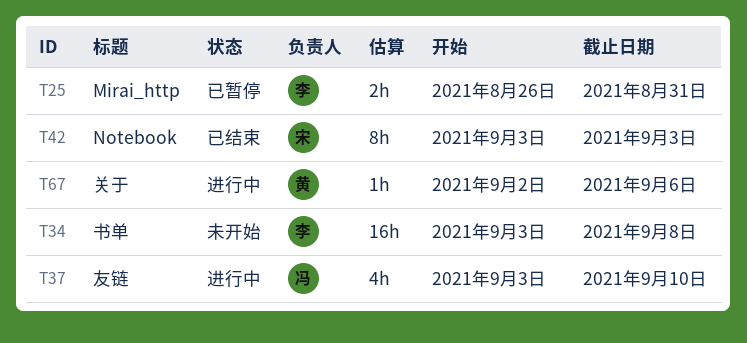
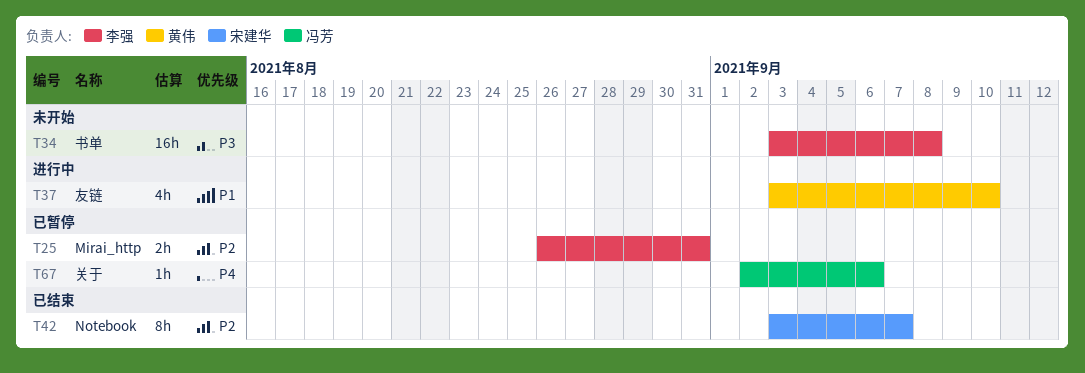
T37, owner: 冯芳 -> 黄伟
T42, due: Sep 3 -> Sep 7
T67, status: 进行中 -> 已暂停
T67, owner: 黄伟 -> 冯芳

